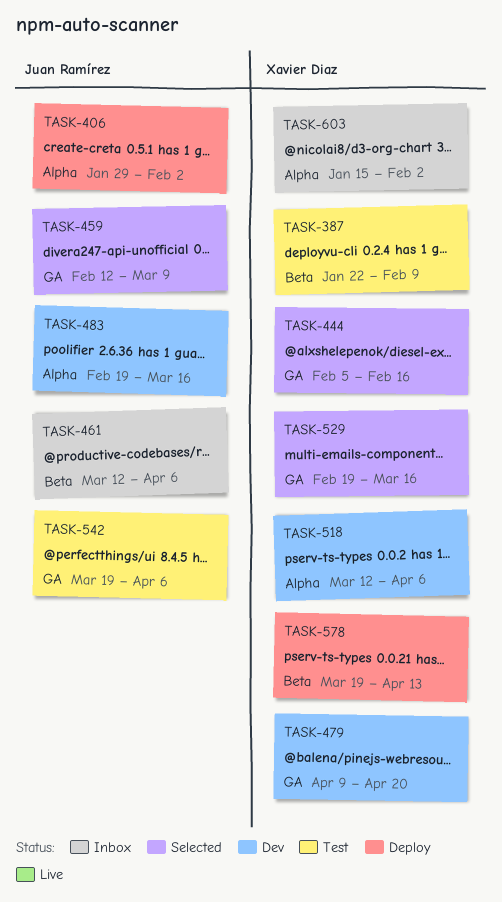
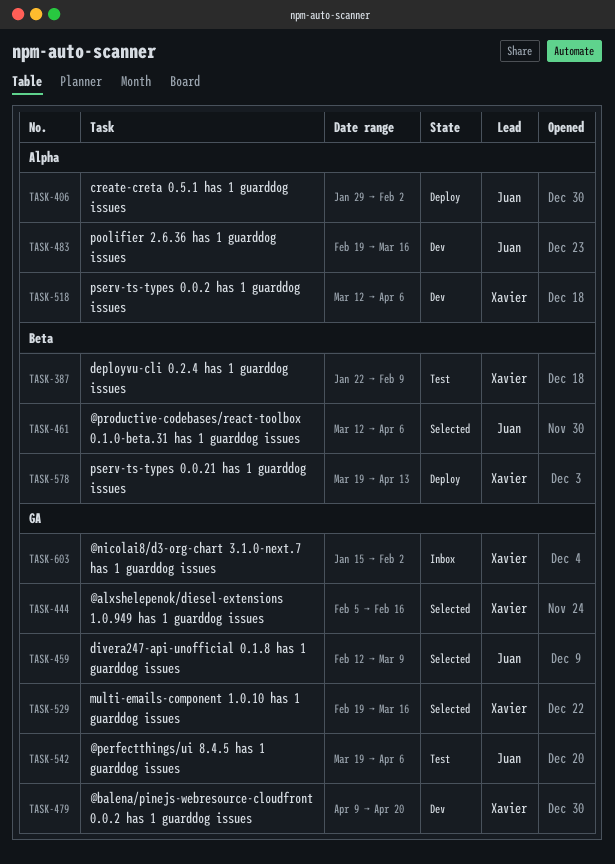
TASK-461, status: Inbox -> Selected
TASK-603, label: Alpha -> GA

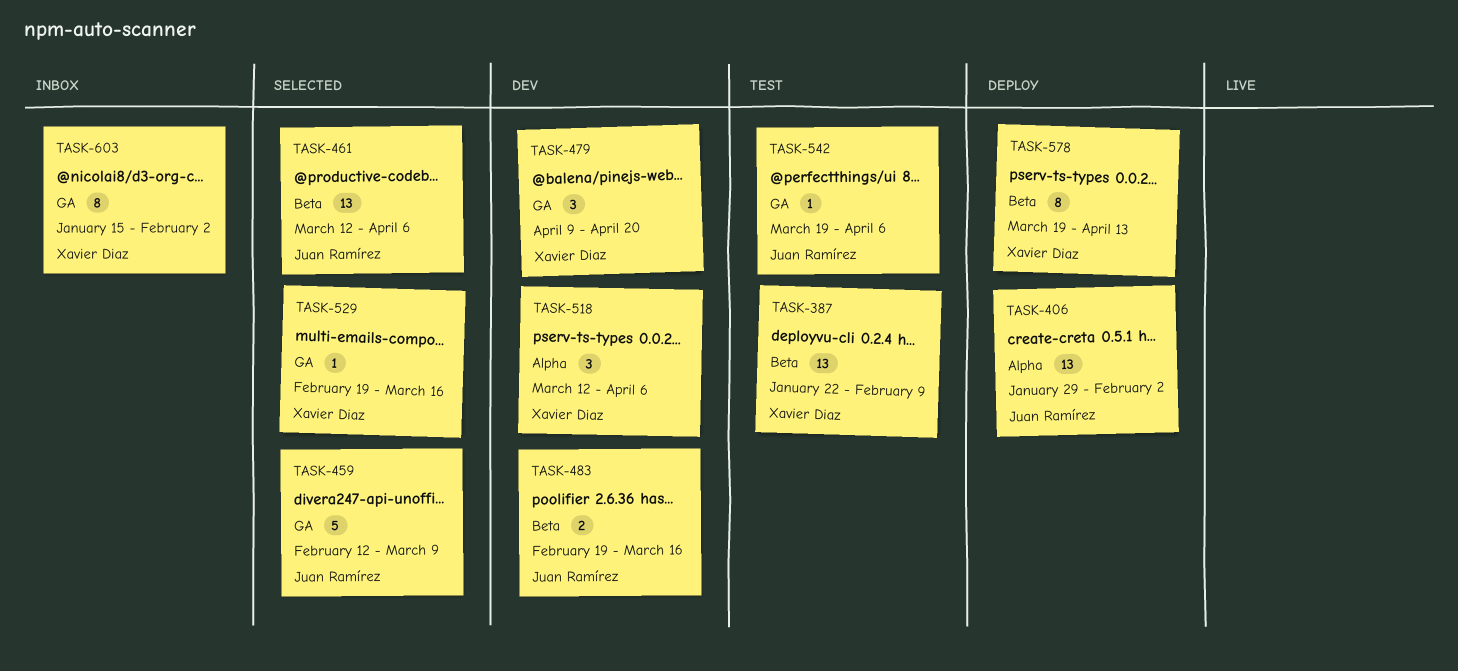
TASK-444: present -> none
TASK-483, label: Alpha -> Beta

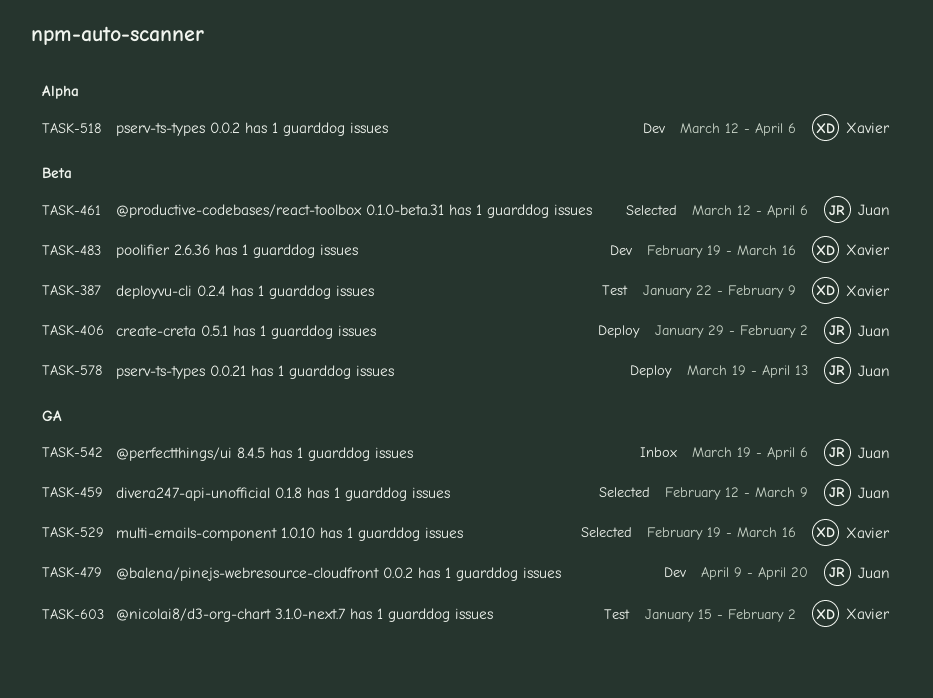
TASK-406, label: Alpha -> Beta
TASK-479, owner: Xavier Diaz -> Juan Ramírez
TASK-483, owner: Juan Ramírez -> Xavier Diaz
TASK-542, status: Test -> Inbox
TASK-578, owner: Xavier Diaz -> Juan Ramírez
TASK-603, status: Inbox -> Test

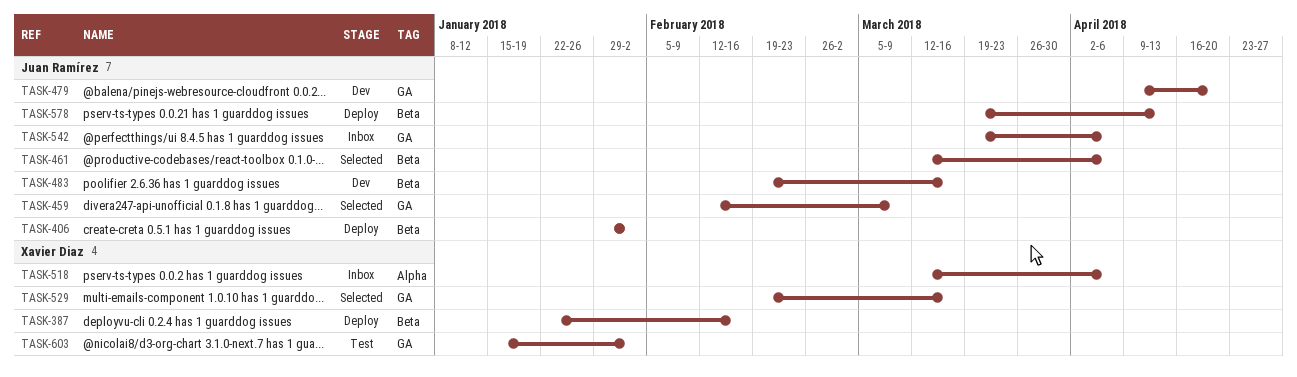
TASK-387, status: Test -> Deploy
TASK-387, due: Feb 9 -> Feb 16
TASK-483, owner: Xavier Diaz -> Juan Ramírez
TASK-518, status: Dev -> Inbox

